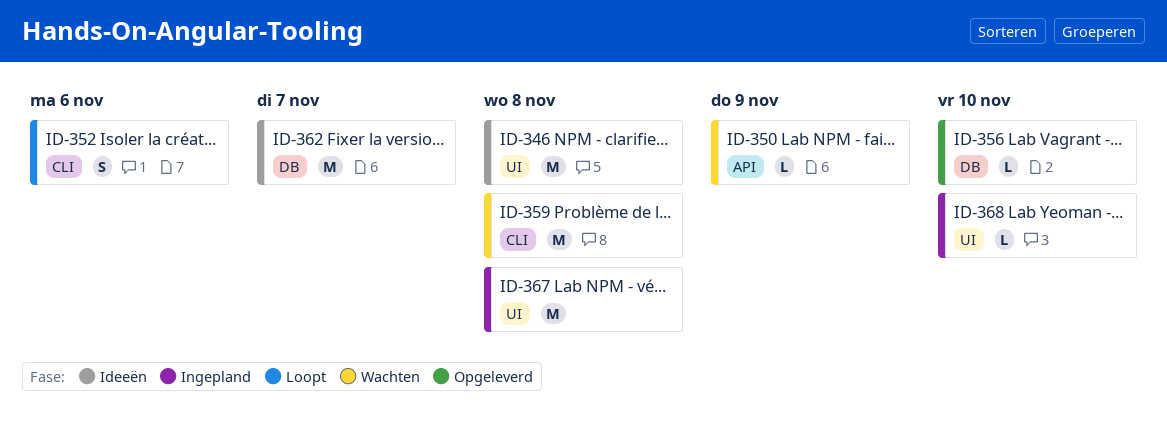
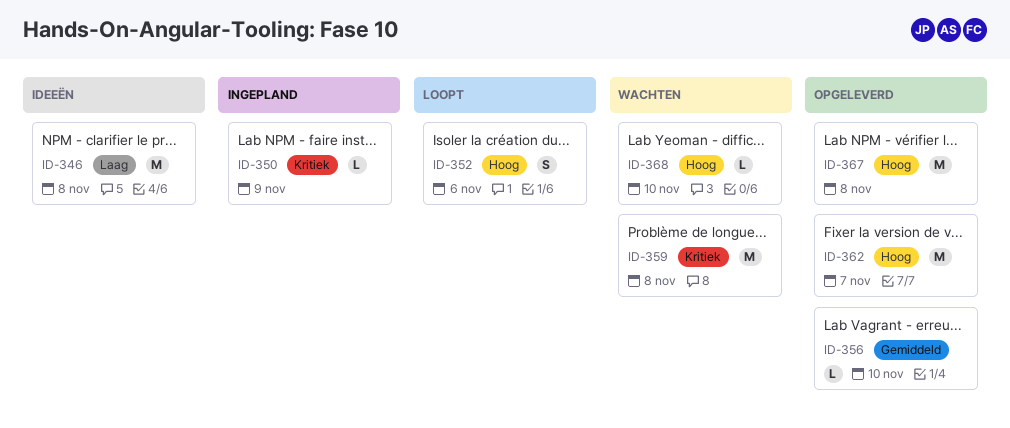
ID-350, status: Wachten -> Ingepland
ID-362, status: Ideeën -> Opgeleverd
ID-367, status: Ingepland -> Opgeleverd
ID-368, status: Ingepland -> Wachten

